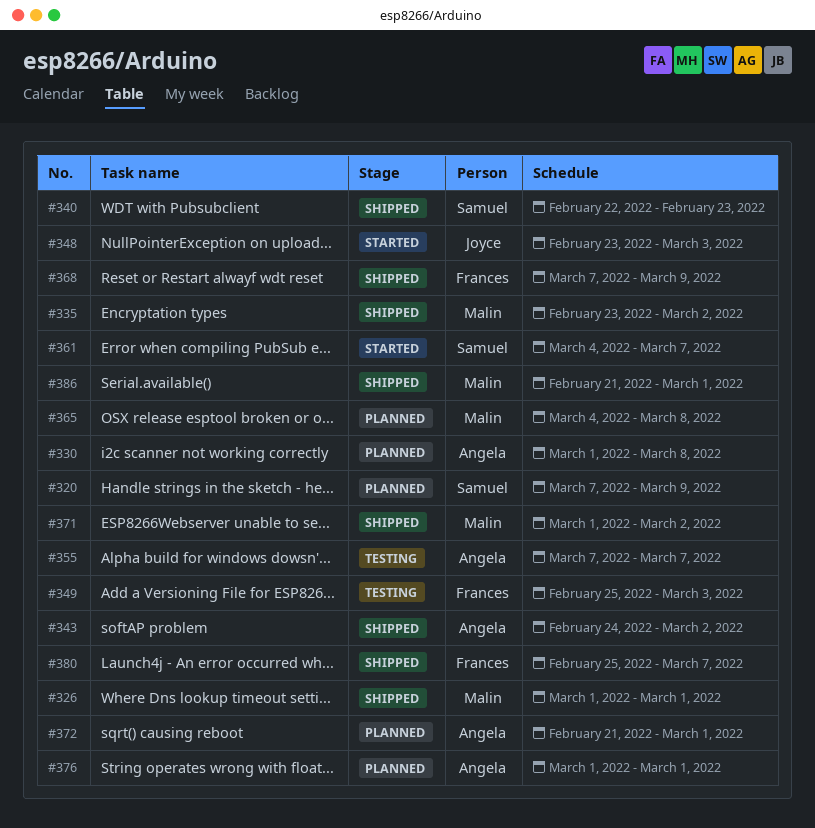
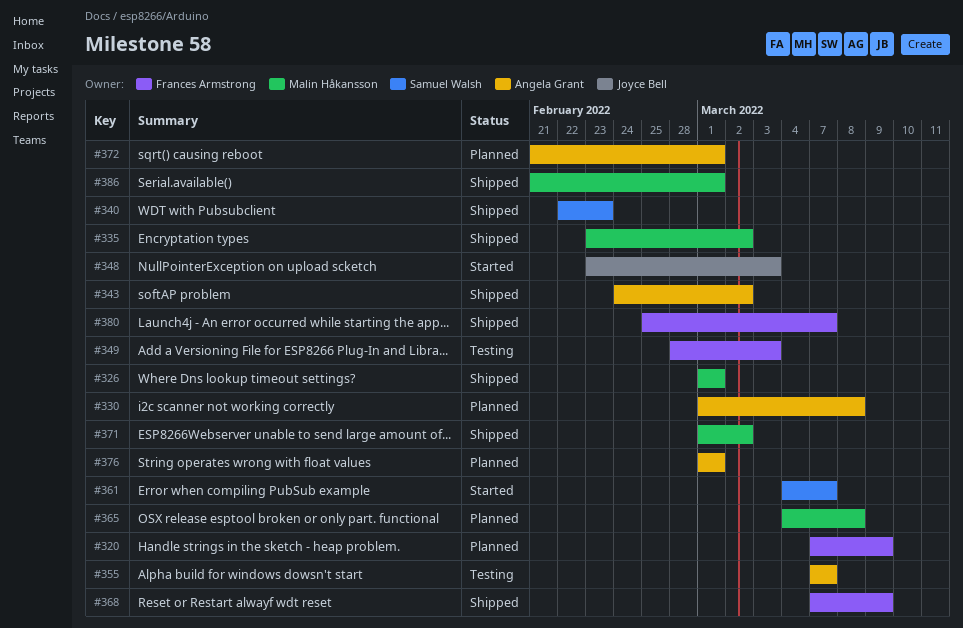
#320, owner: Samuel Walsh -> Frances Armstrong
#349, start: Feb 25 -> Feb 28

